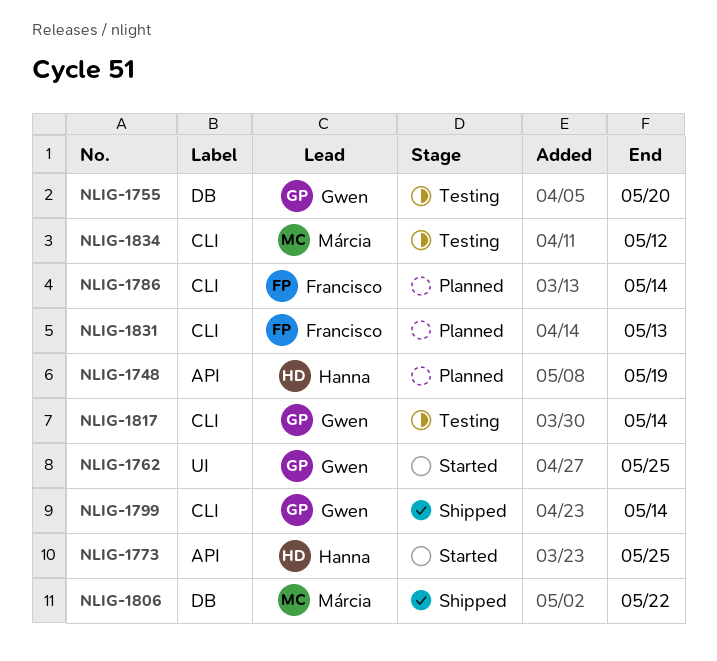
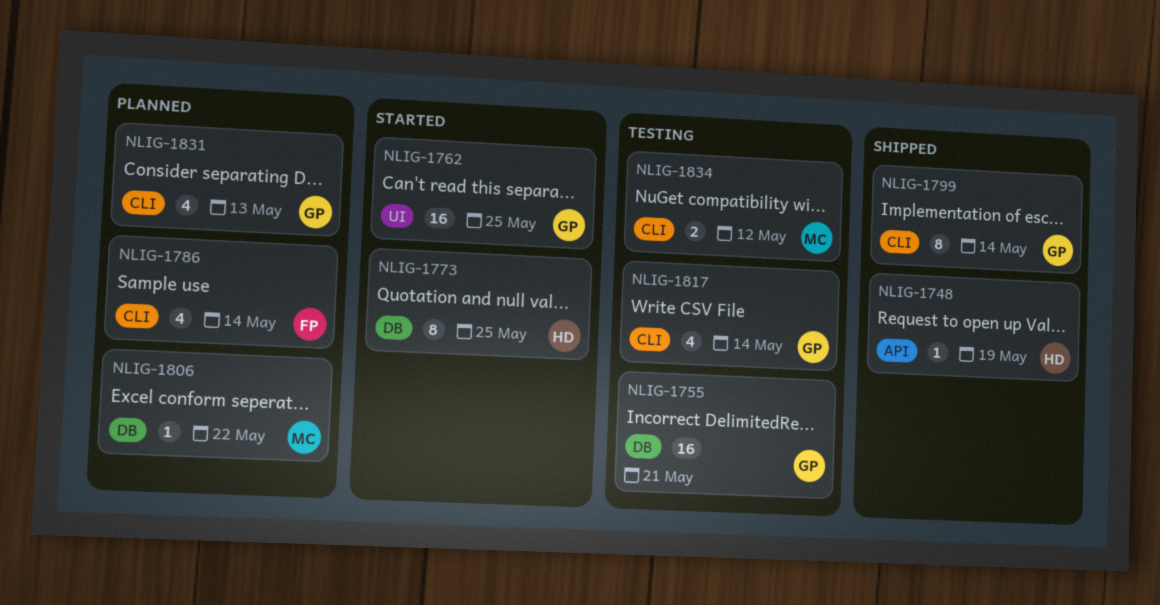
NLIG-1748, status: Planned -> Shipped
NLIG-1755, due: May 20 -> May 21
NLIG-1773, label: API -> DB
NLIG-1806, status: Shipped -> Planned
NLIG-1831, owner: Francisco -> Gwen

